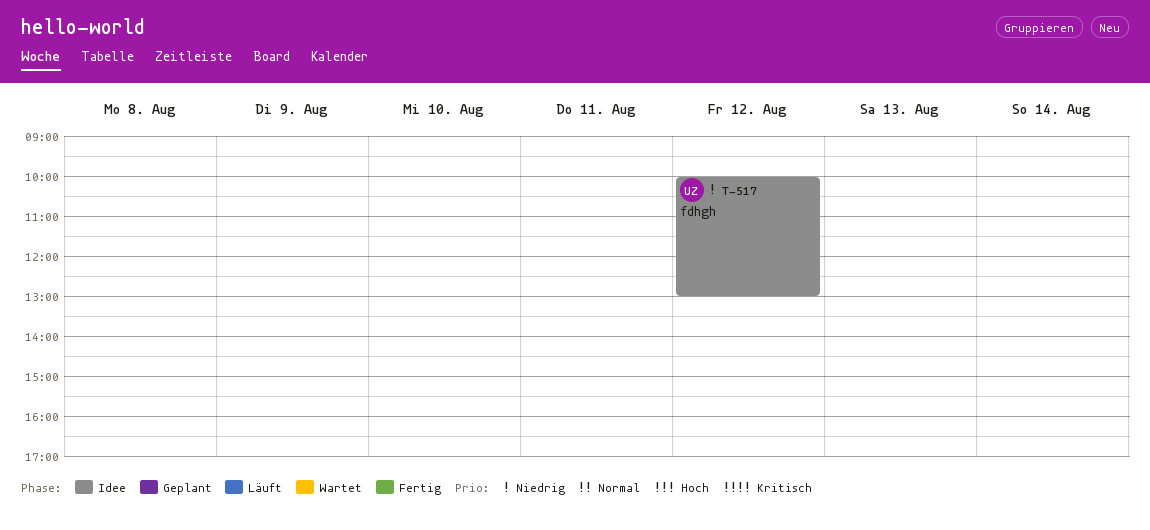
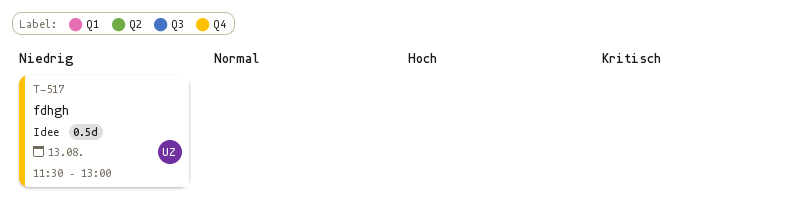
T-517, day: Aug 12 -> Aug 13
T-517, begins: 10:00 -> 11:30

